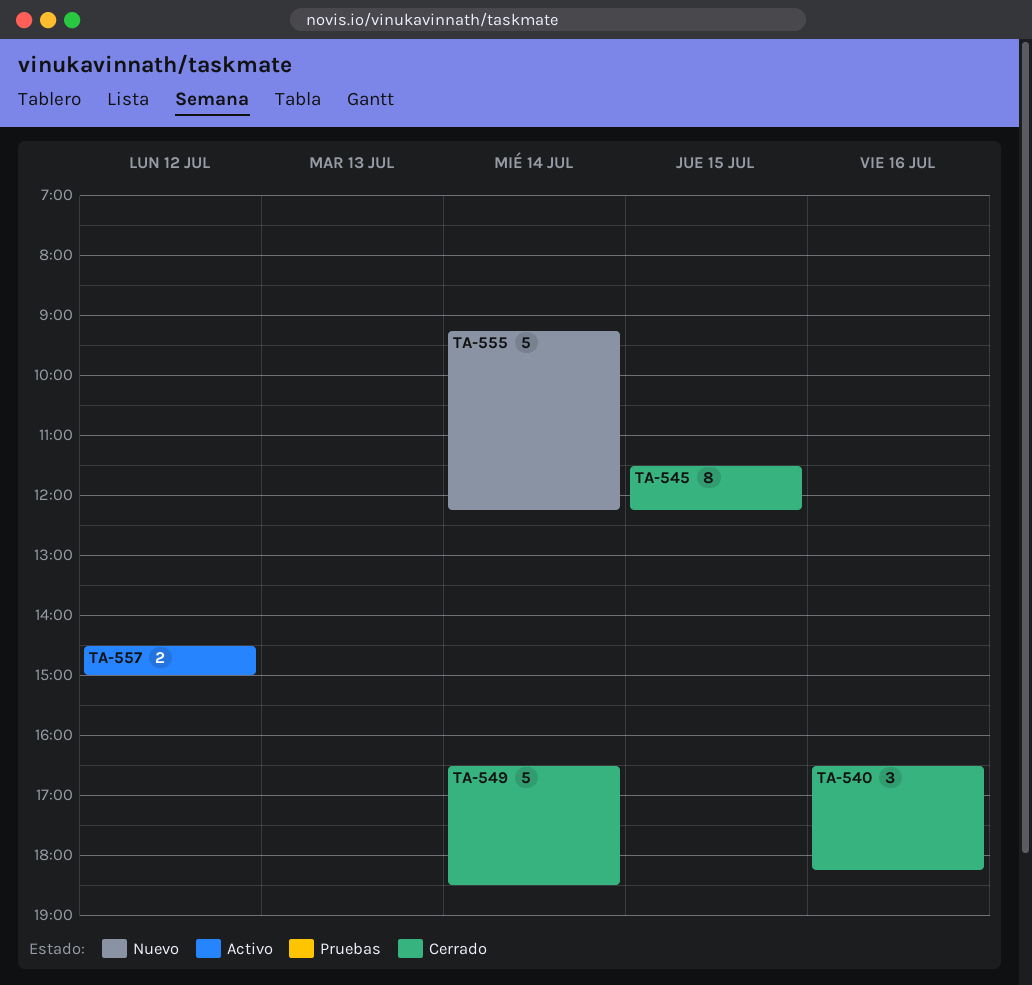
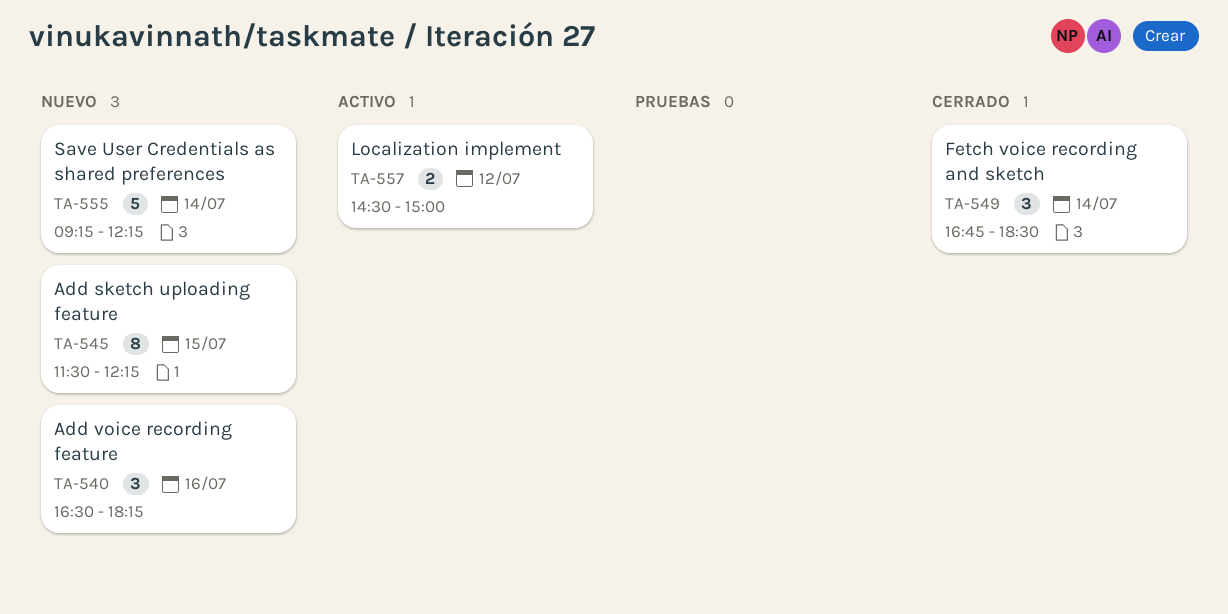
TA-540, status: Cerrado -> Nuevo
TA-545, status: Cerrado -> Nuevo
TA-549, estimate: 5 -> 3
TA-549, begins: 16:30 -> 16:45

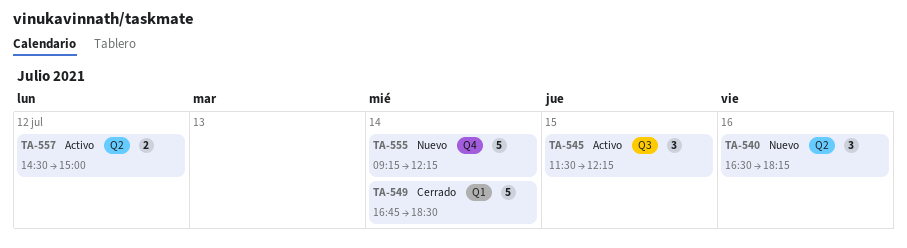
TA-545, status: Nuevo -> Activo
TA-545, estimate: 8 -> 3
TA-549, estimate: 3 -> 5

